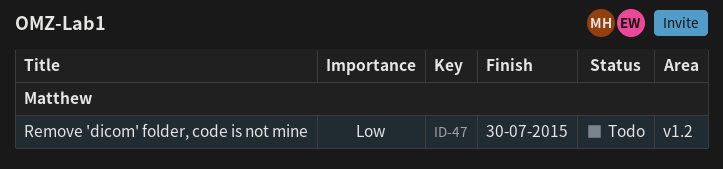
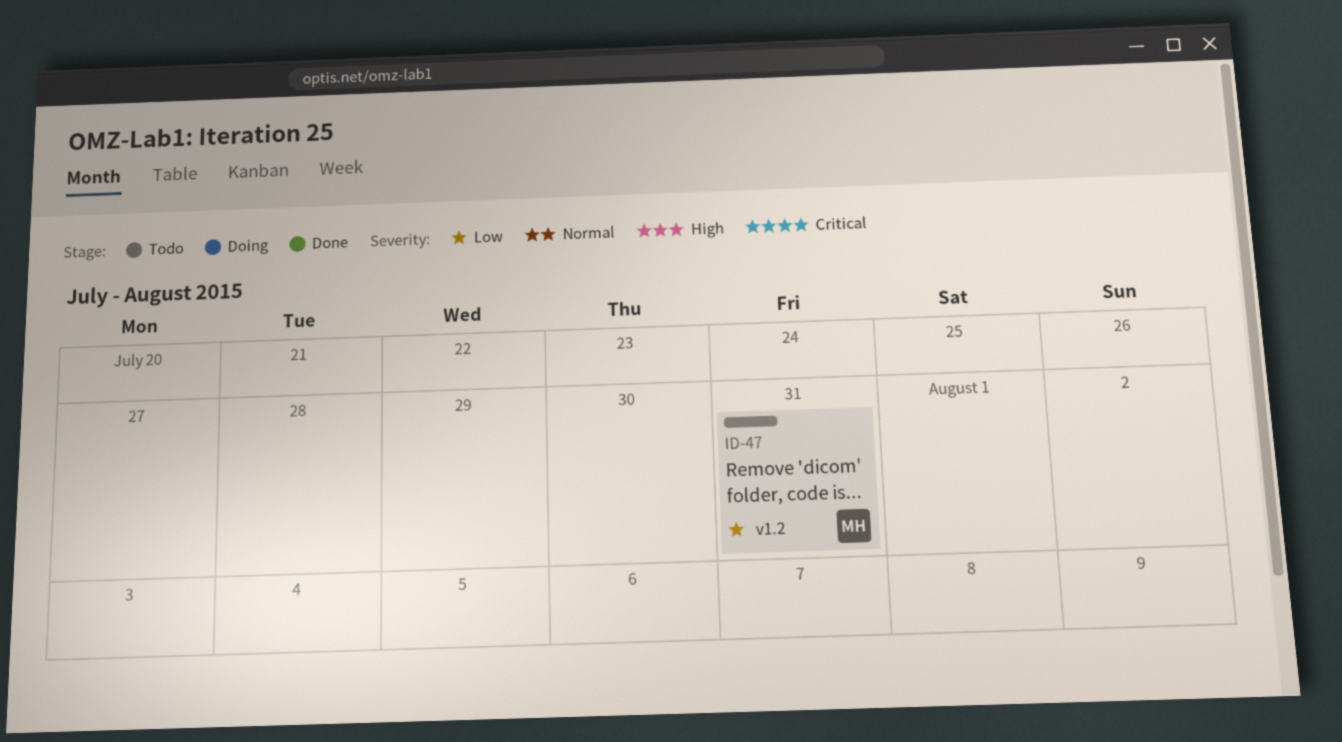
ID-47, due: Jul 30 -> Jul 31

